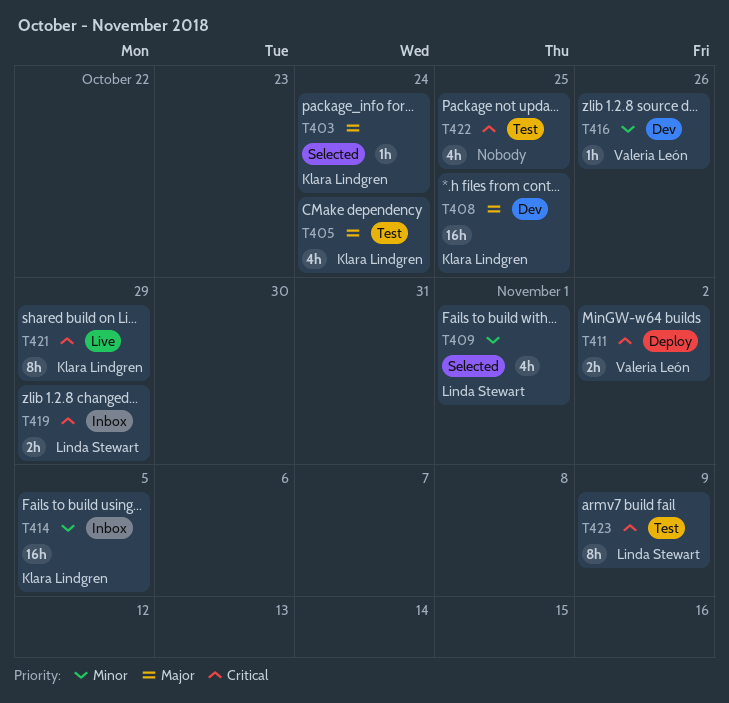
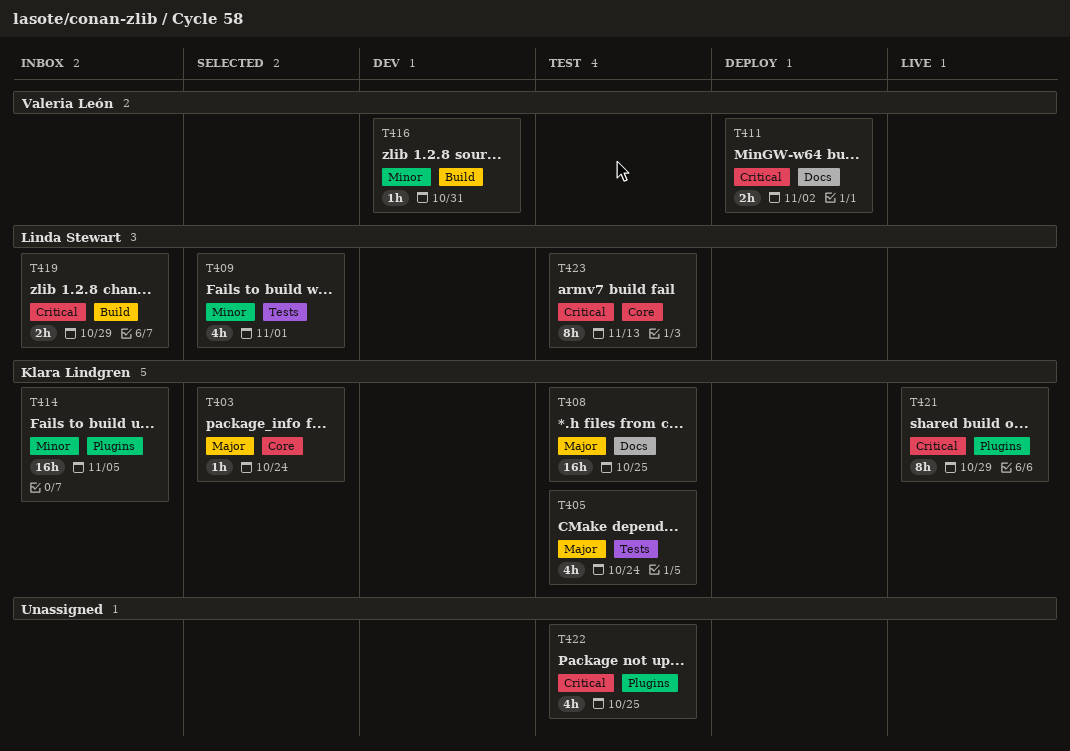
T408, status: Dev -> Test
T416, due: Oct 26 -> Oct 31
T423, due: Nov 9 -> Nov 13

